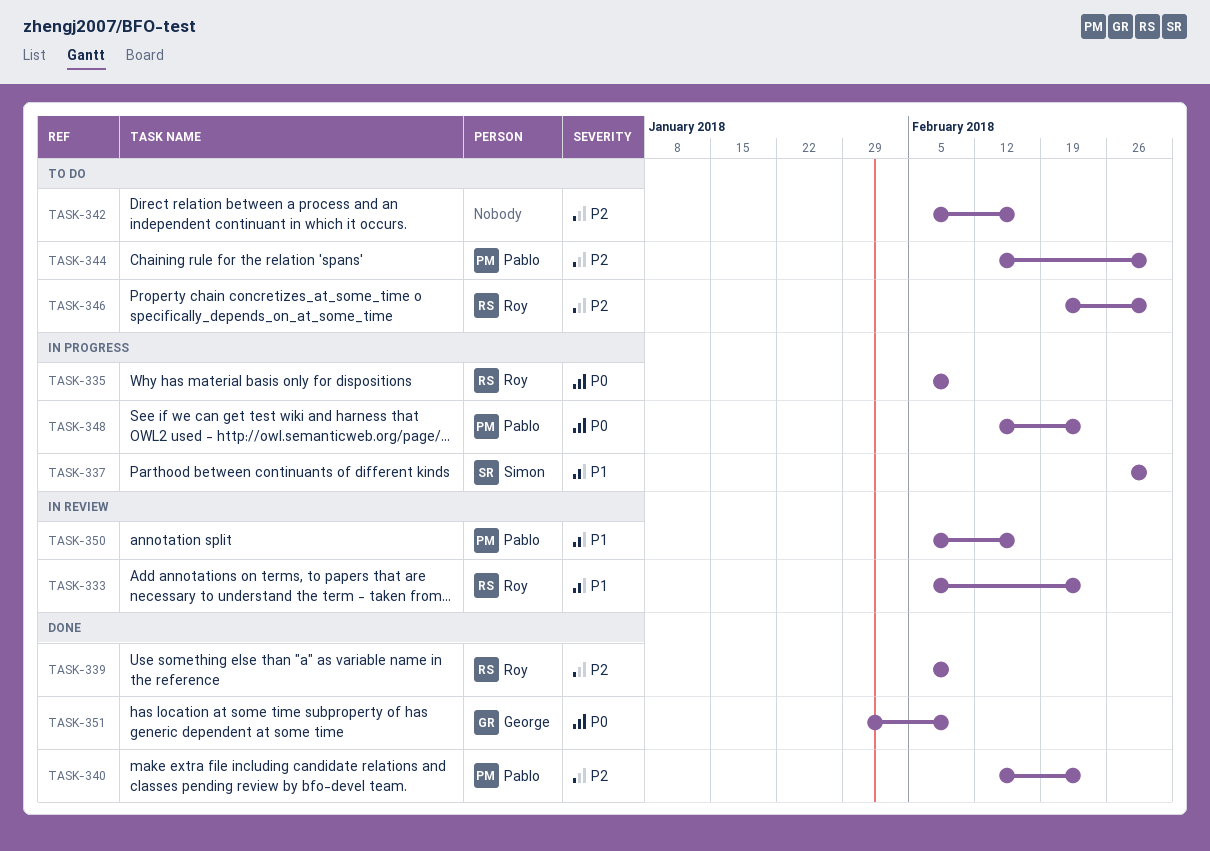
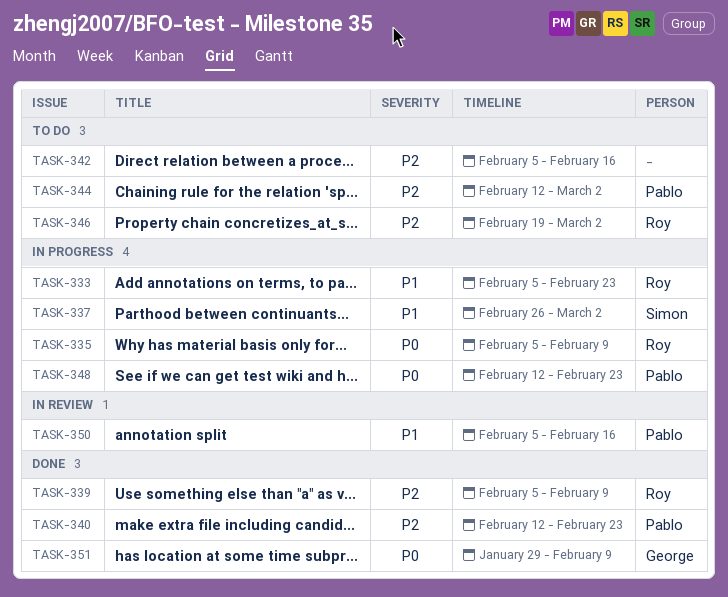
TASK-333, status: In review -> In progress

